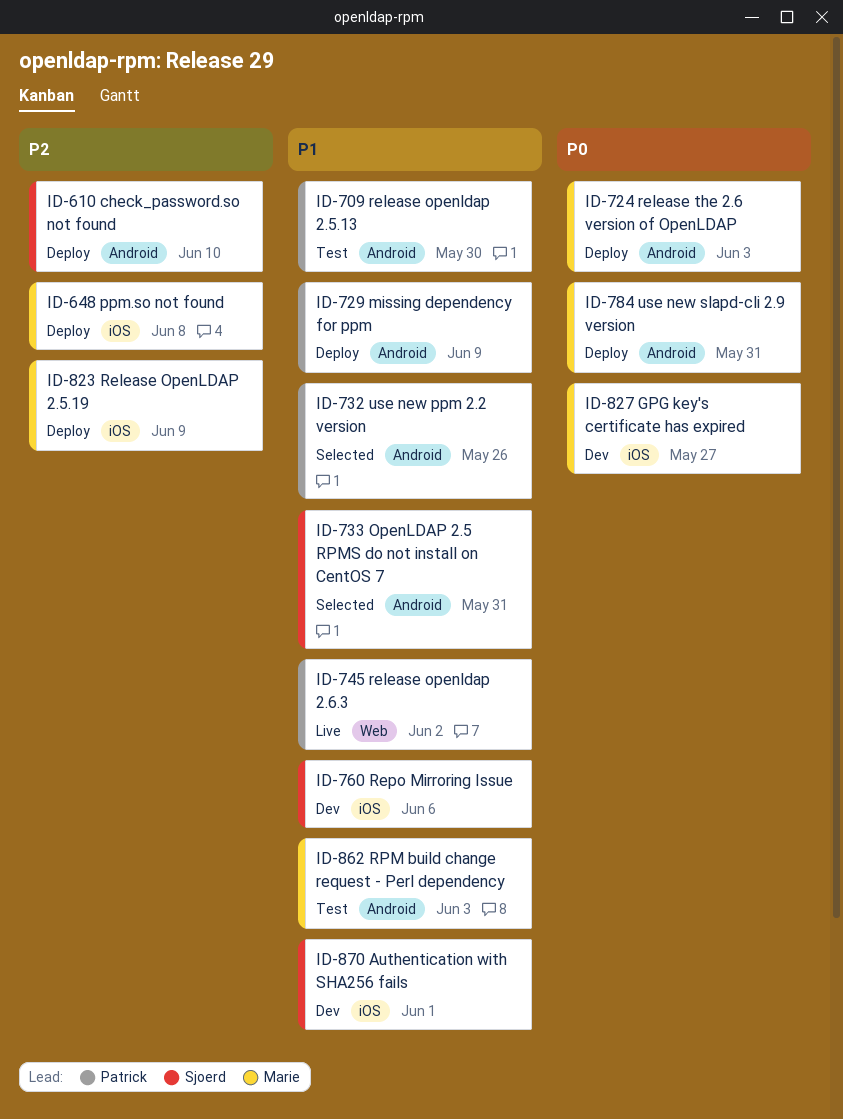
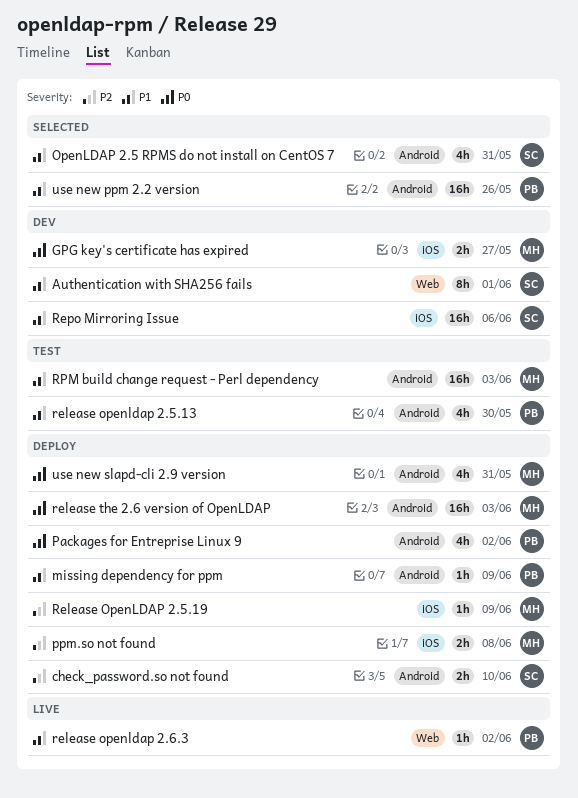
Authentication with SHA256 fails, label: iOS -> Web
Packages for Entreprise Linux 9: none -> present

